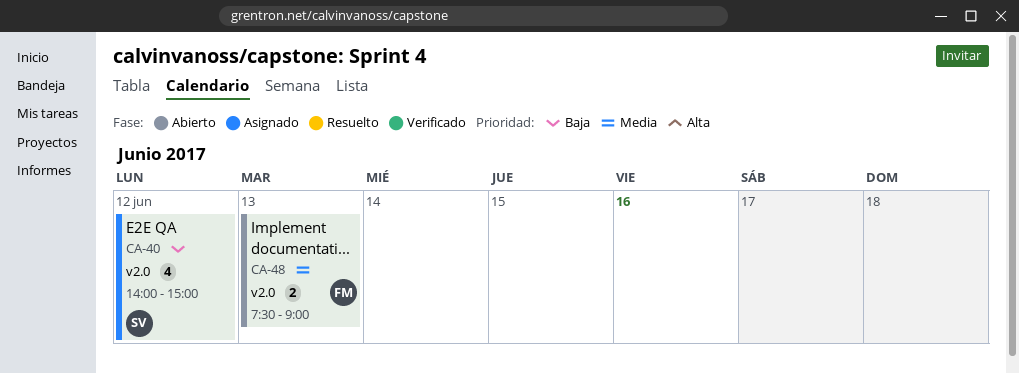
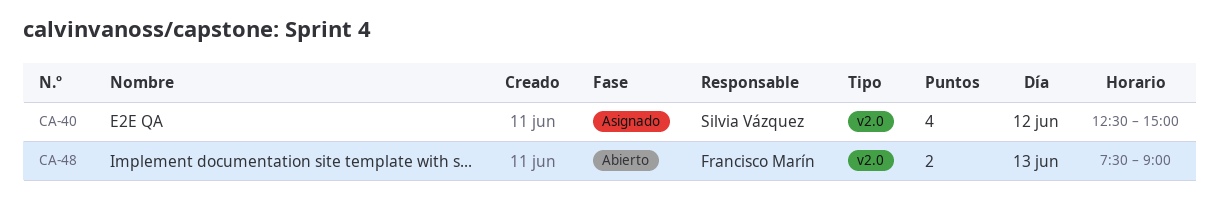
CA-40, begins: 14:00 -> 12:30

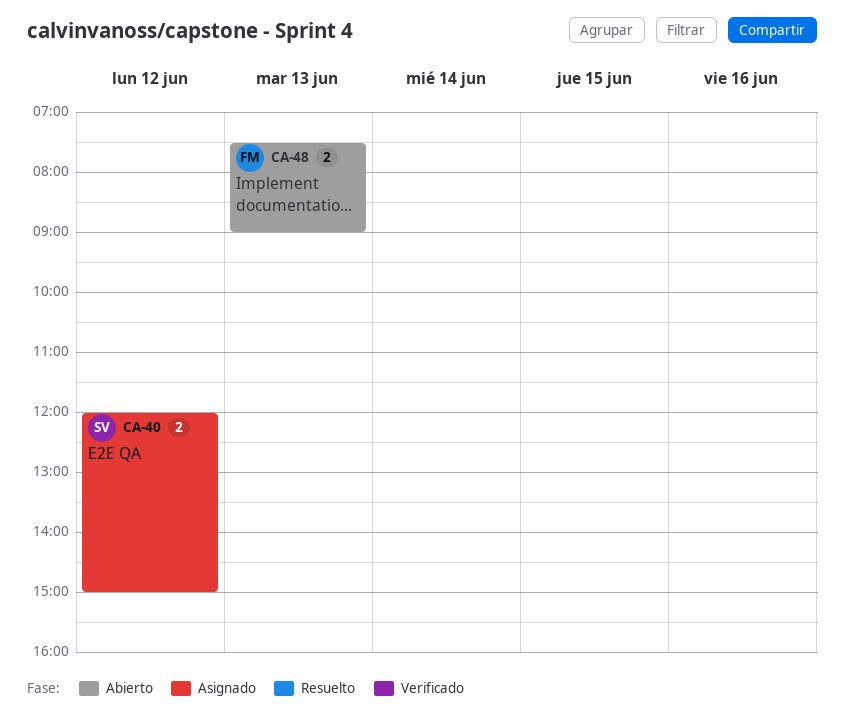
CA-40, estimate: 4 -> 2
CA-40, begins: 12:30 -> 12:00

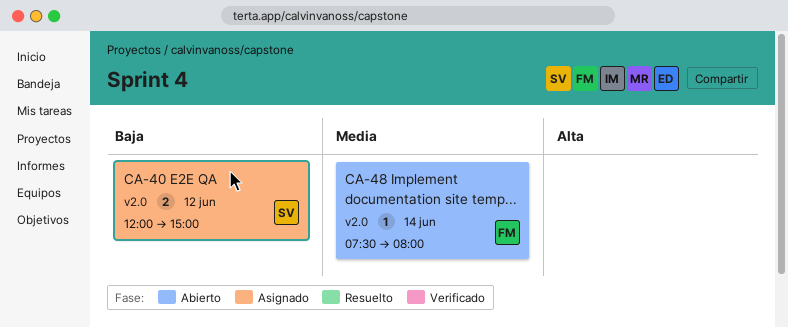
CA-48, estimate: 2 -> 1
CA-48, day: Jun 13 -> Jun 14
CA-48, ends: 09:00 -> 08:00

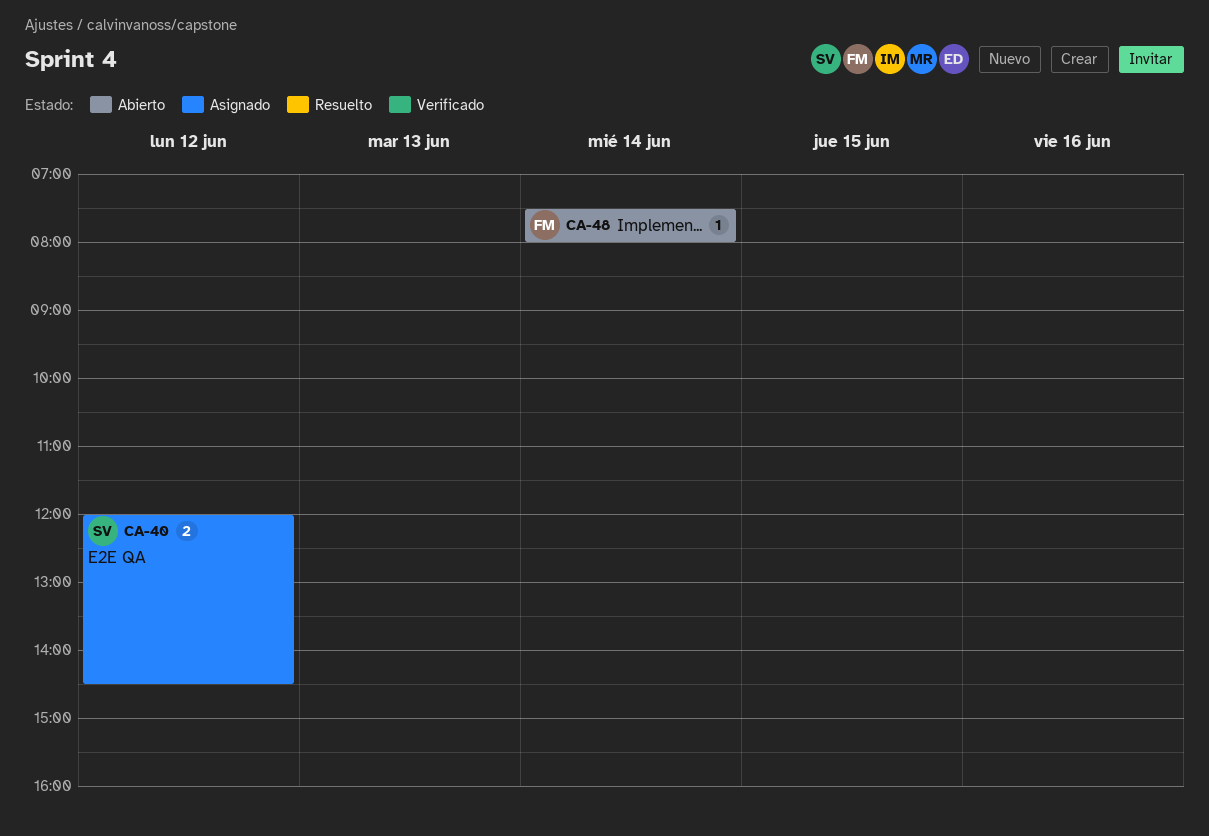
CA-40, ends: 15:00 -> 14:30

